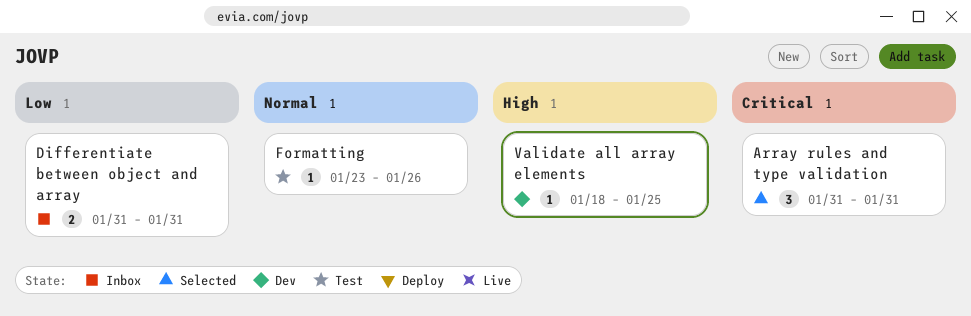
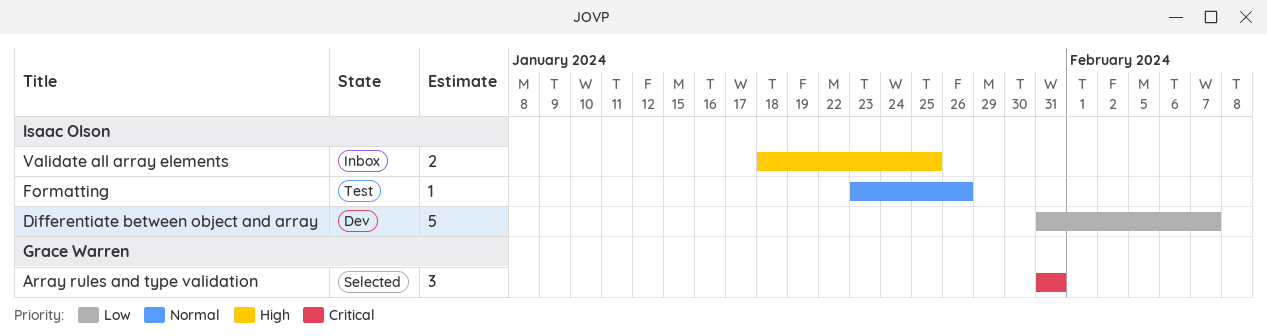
Differentiate between object and array, status: Inbox -> Dev
Differentiate between object and array, estimate: 2 -> 5
Differentiate between object and array, due: Jan 31 -> Feb 7
Validate all array elements, status: Dev -> Inbox
Validate all array elements, estimate: 1 -> 2

